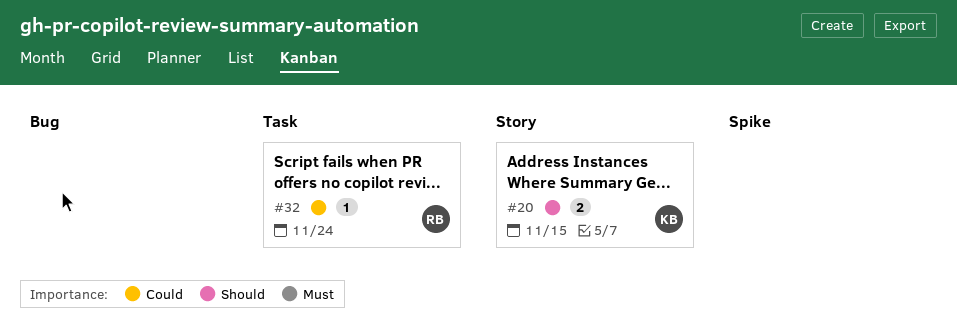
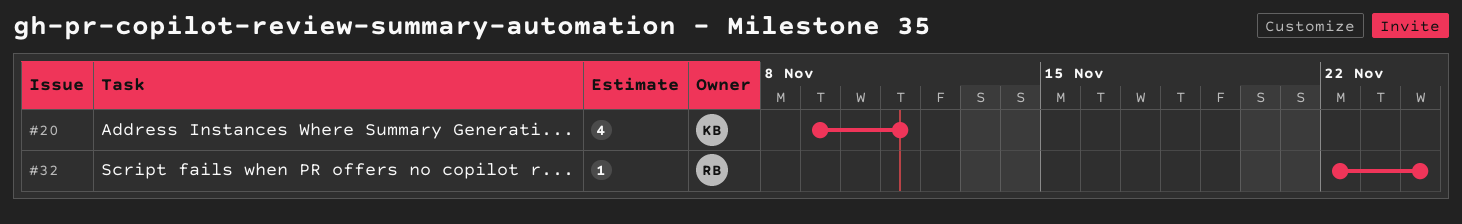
#20, estimate: 2 -> 4
#20, due: Nov 15 -> Nov 11

